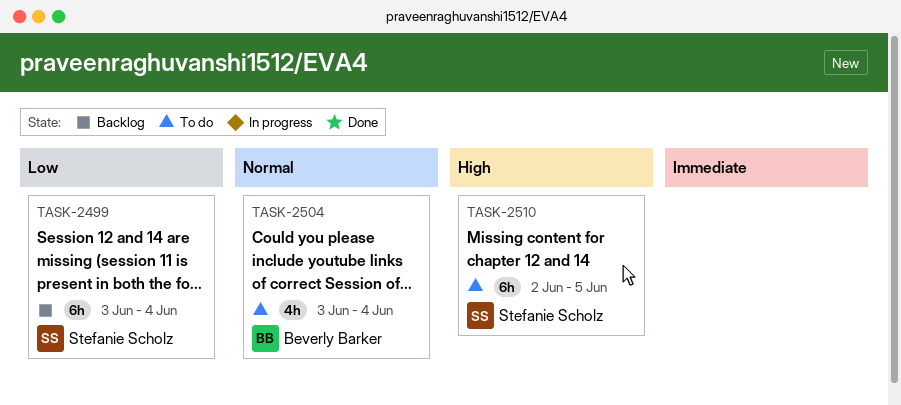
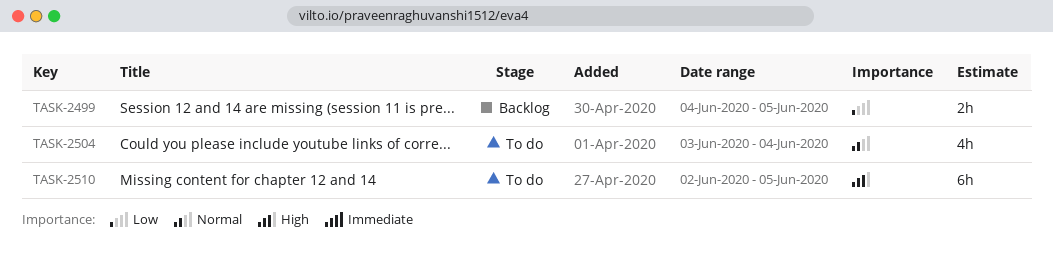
TASK-2499, estimate: 6h -> 2h
TASK-2499, start: Jun 3 -> Jun 4
TASK-2499, due: Jun 4 -> Jun 5

